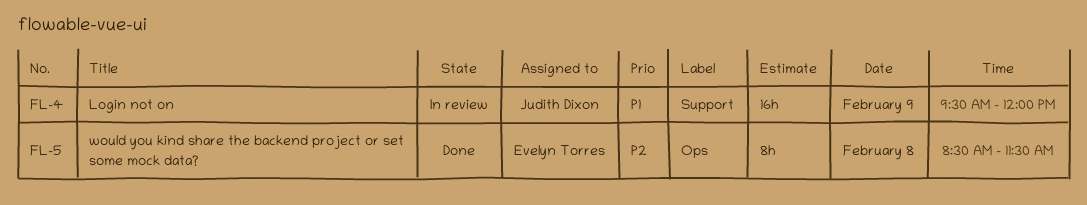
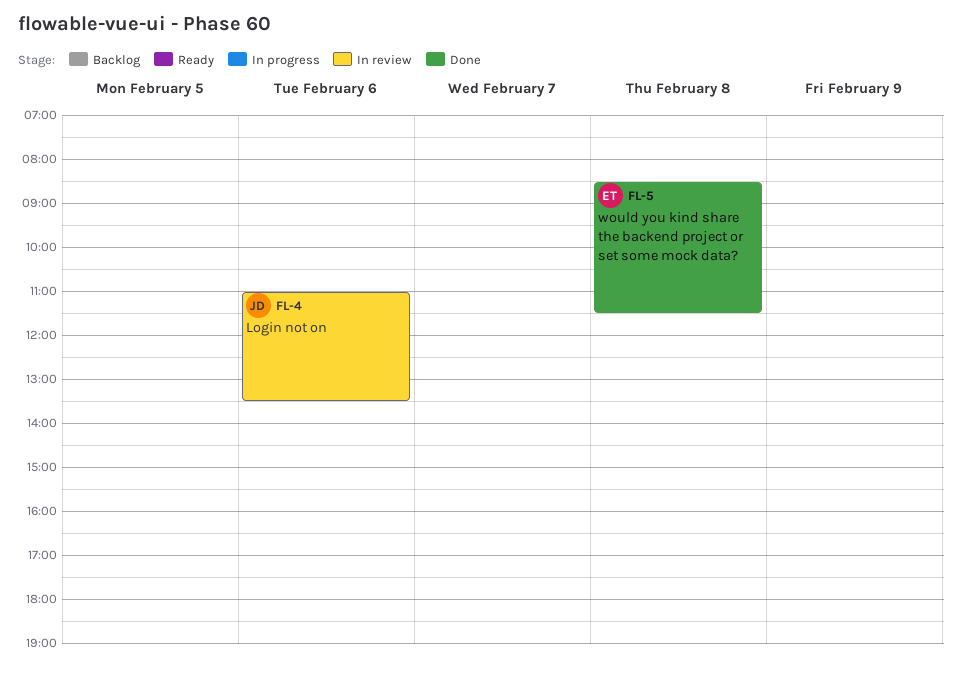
FL-4, day: Feb 9 -> Feb 6
FL-4, begins: 09:30 -> 11:00
FL-4, ends: 12:00 -> 13:30

